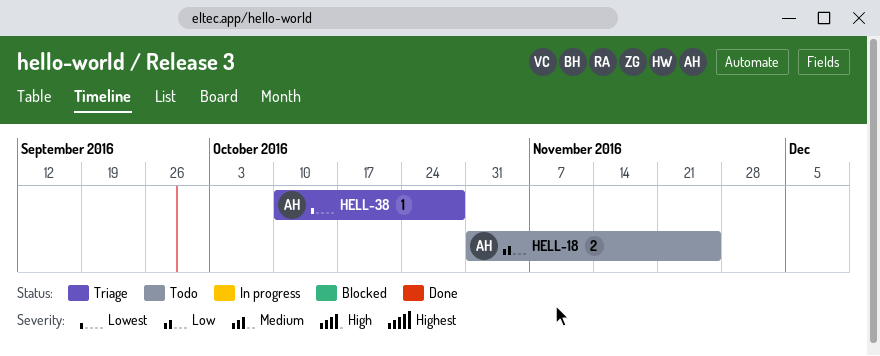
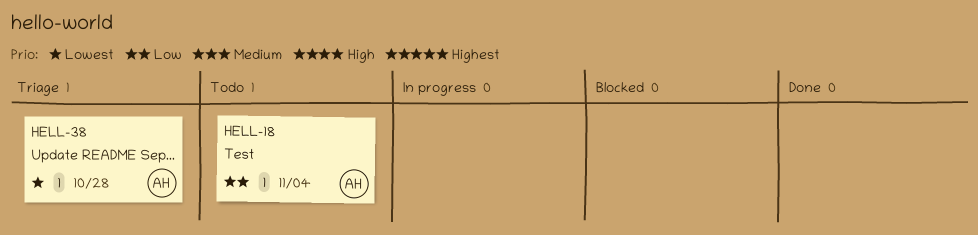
HELL-18, estimate: 2 -> 1
HELL-18, due: Nov 25 -> Nov 4

